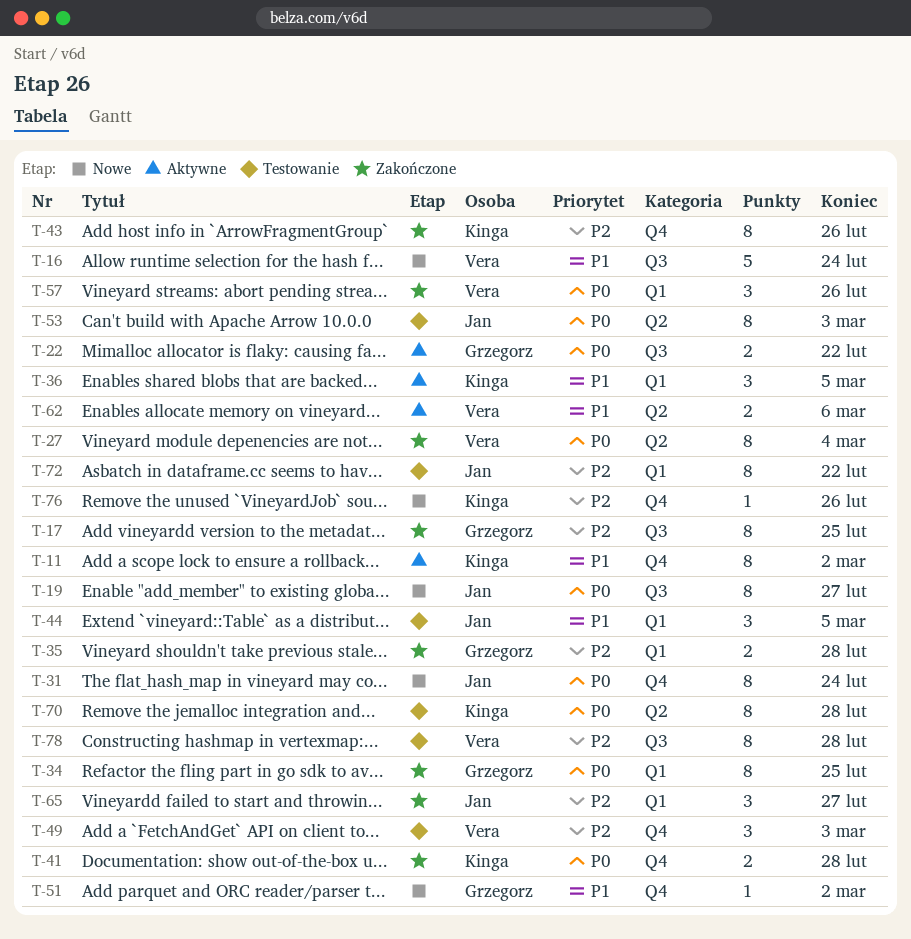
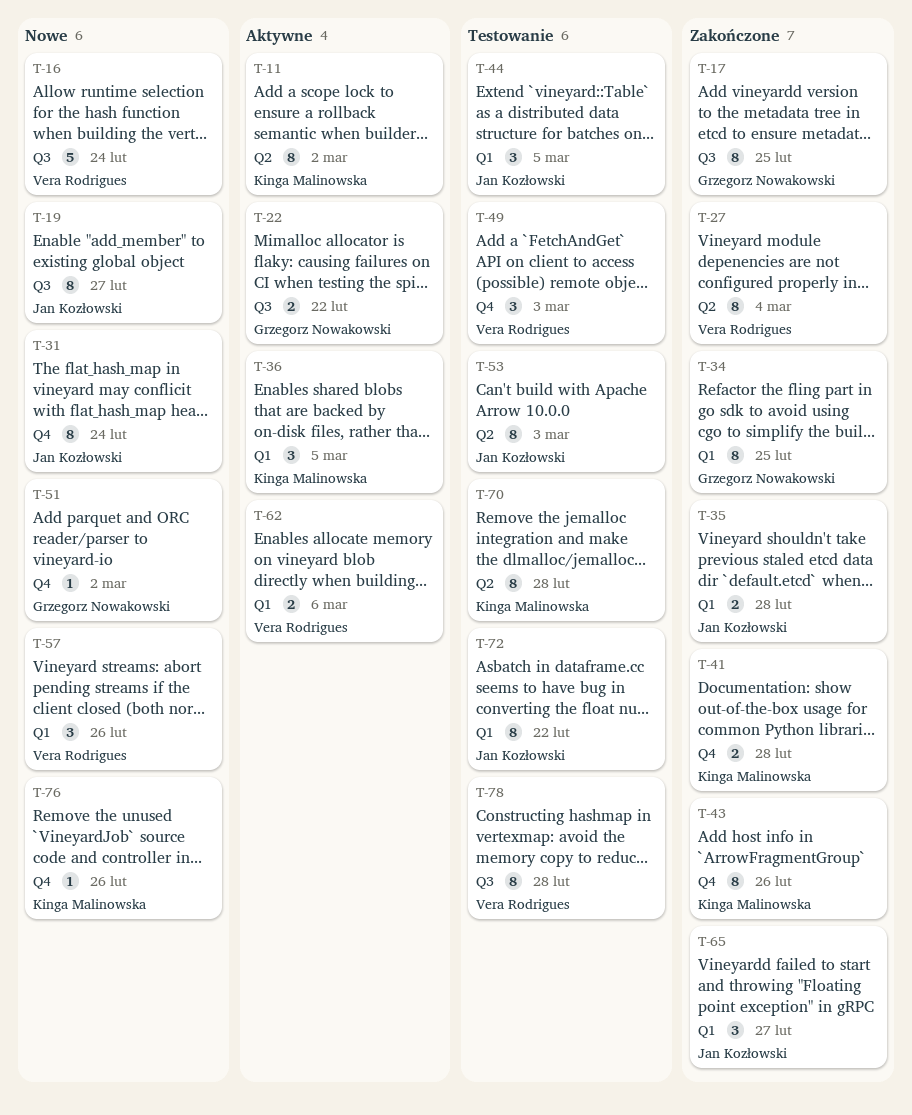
T-11, label: Q4 -> Q2
T-35, owner: Grzegorz Nowakowski -> Jan Kozłowski
T-57, status: Zakończone -> Nowe
T-62, label: Q2 -> Q1

